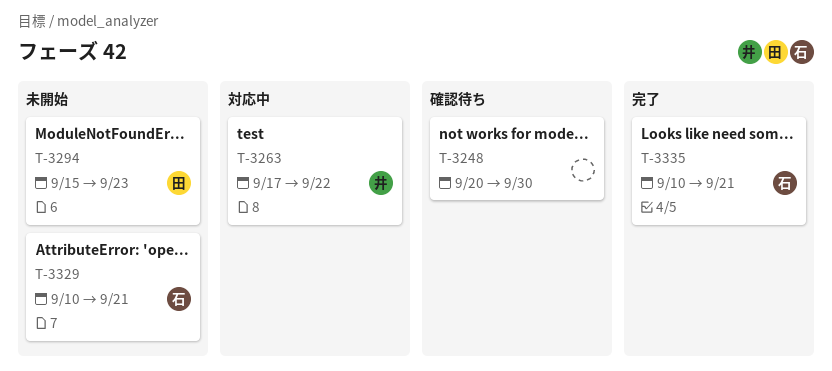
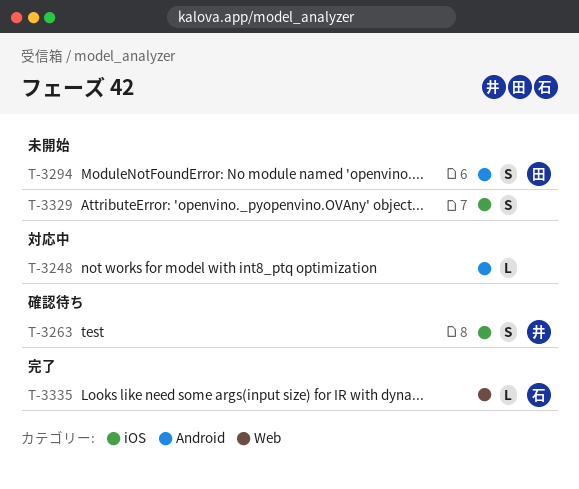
T-3248, status: 確認待ち -> 対応中
T-3263, status: 対応中 -> 確認待ち
T-3329, owner: 石 -> none

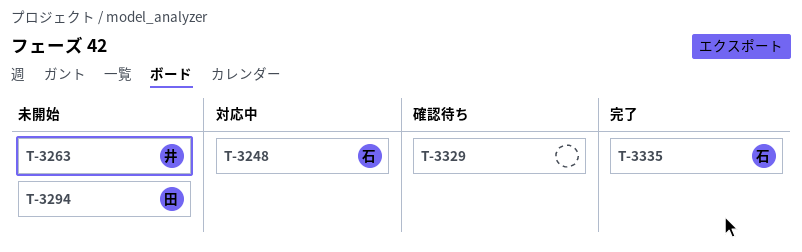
T-3248, owner: none -> 石
T-3263, status: 確認待ち -> 未開始
T-3329, status: 未開始 -> 確認待ち

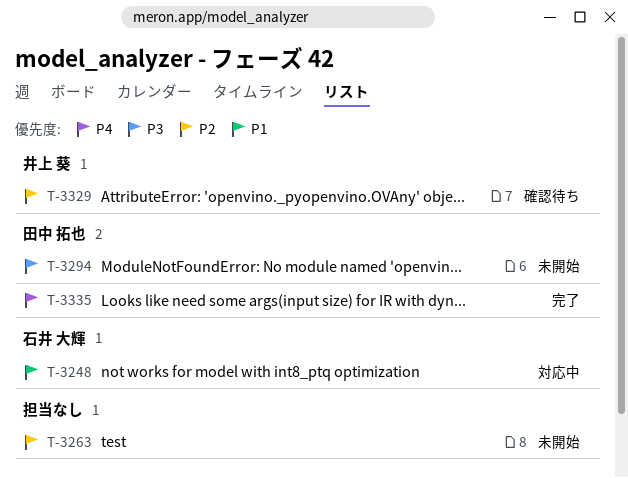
T-3263, owner: 井上 葵 -> none
T-3329, owner: none -> 井上 葵
T-3335, owner: 石井 大輝 -> 田中 拓也

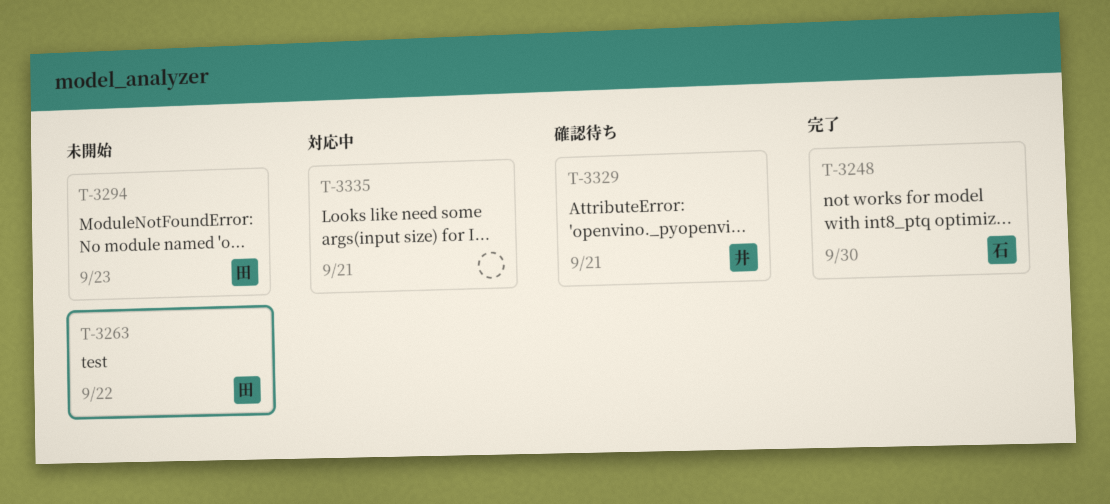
T-3248, status: 対応中 -> 完了
T-3263, owner: none -> 田中 拓也
T-3335, status: 完了 -> 対応中
T-3335, owner: 田中 拓也 -> none

